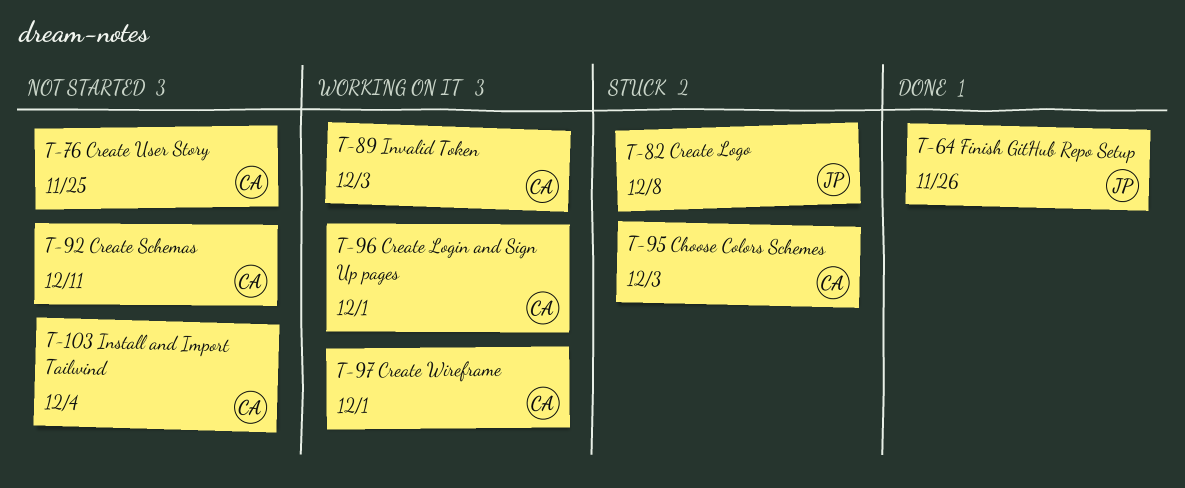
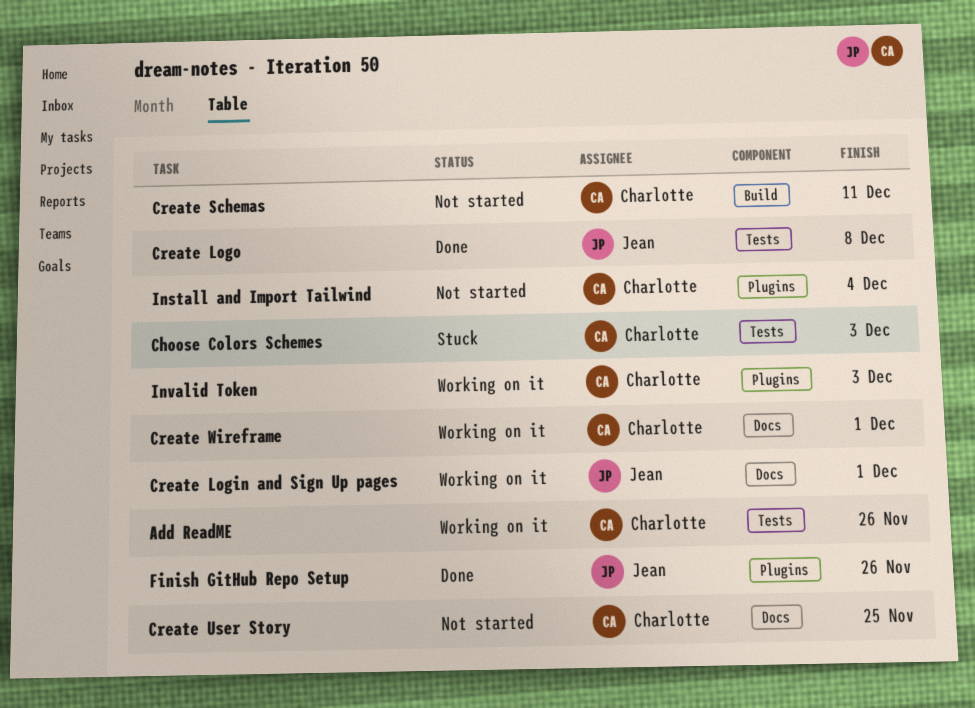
Add ReadME: none -> present
Create Login and Sign Up pages, owner: Charlotte -> Jean
Create Logo, status: Stuck -> Done

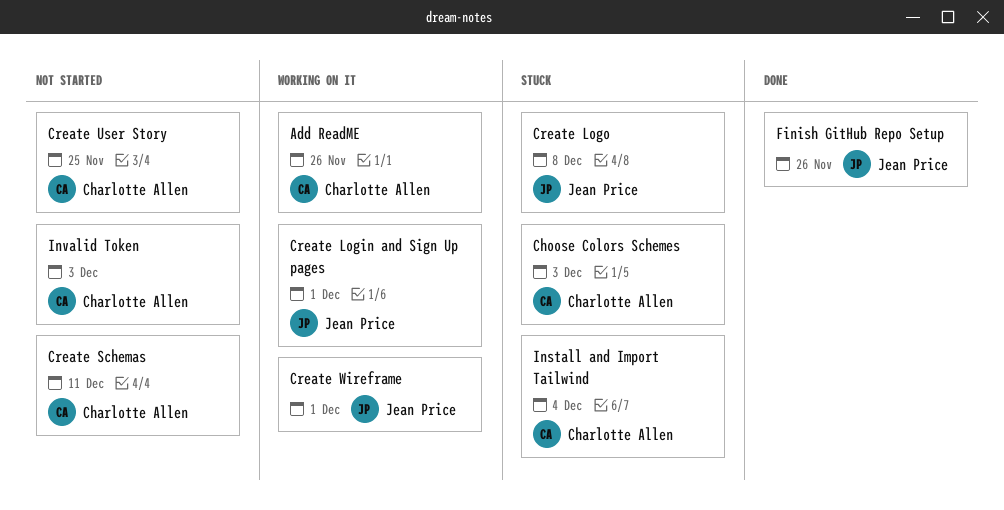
Create Logo, status: Done -> Stuck
Create Wireframe, owner: Charlotte Allen -> Jean Price
Install and Import Tailwind, status: Not started -> Stuck
Invalid Token, status: Working on it -> Not started

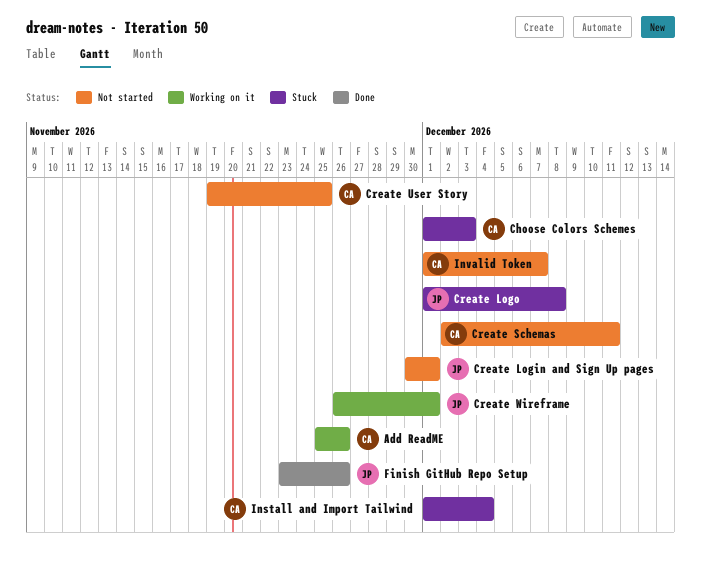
Create Login and Sign Up pages, status: Working on it -> Not started
Invalid Token, due: Dec 3 -> Dec 7

